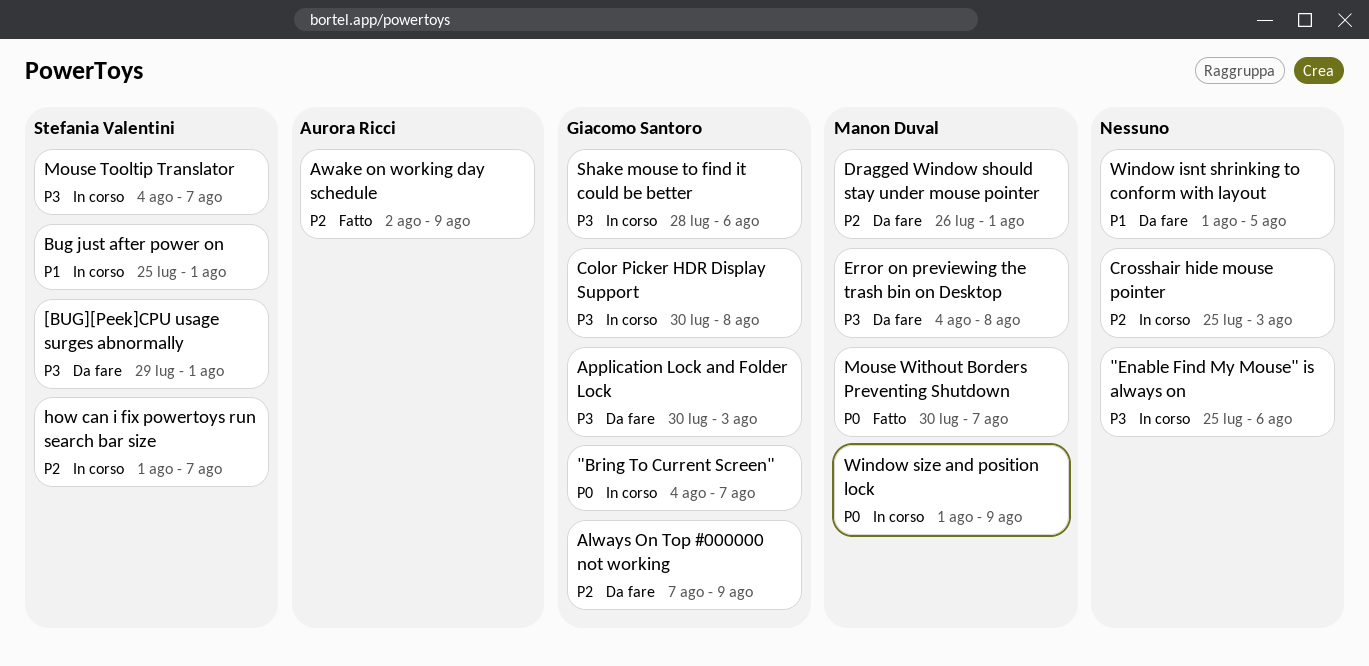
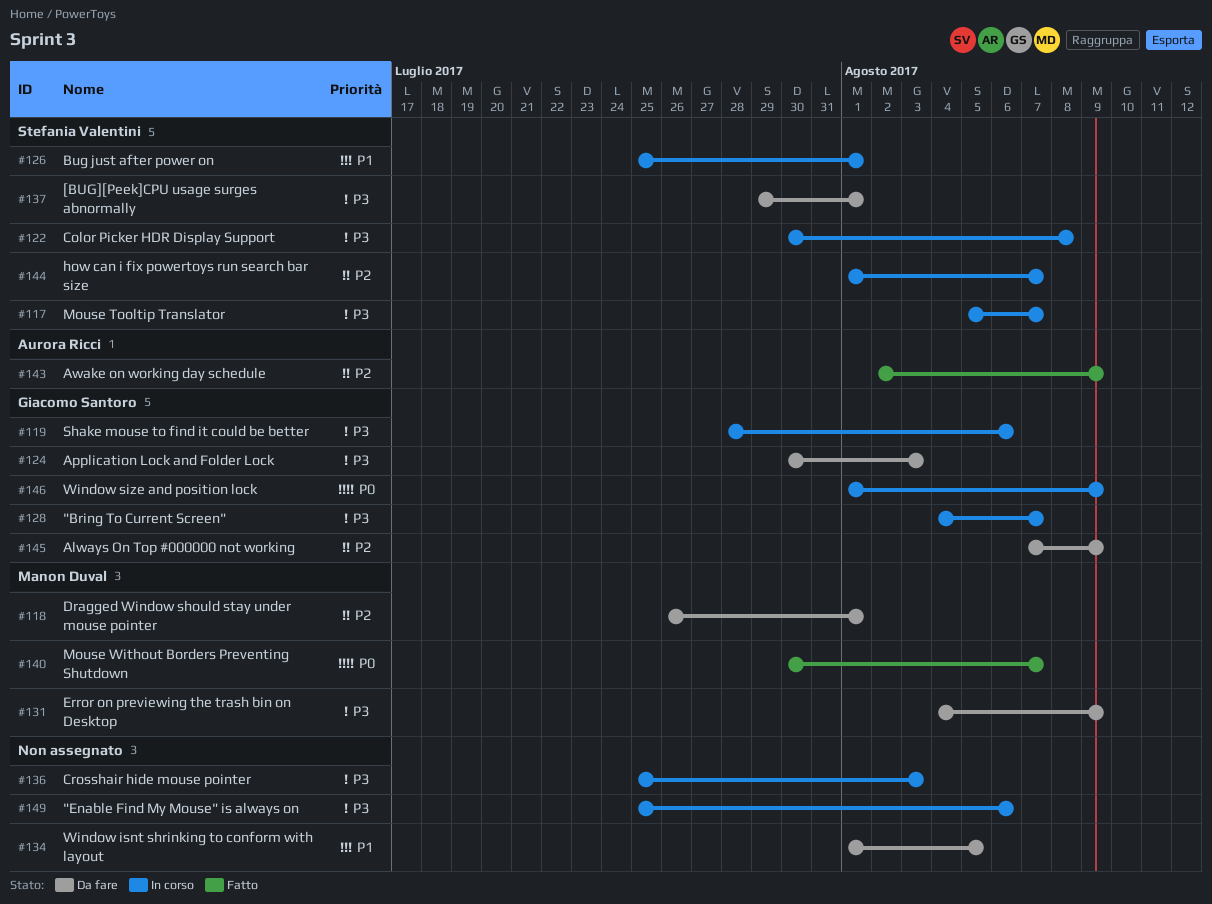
"Bring To Current Screen", priority: P0 -> P3
Color Picker HDR Display Support, owner: Giacomo Santoro -> Stefania Valentini
Crosshair hide mouse pointer, priority: P2 -> P3
Error on previewing the trash bin on Desktop, due: Aug 8 -> Aug 9
Mouse Tooltip Translator, start: Aug 4 -> Aug 5
Window size and position lock, owner: Manon Duval -> Giacomo Santoro

